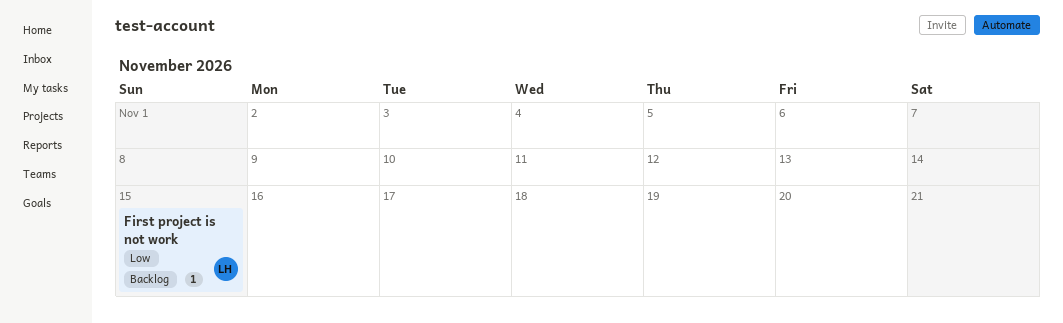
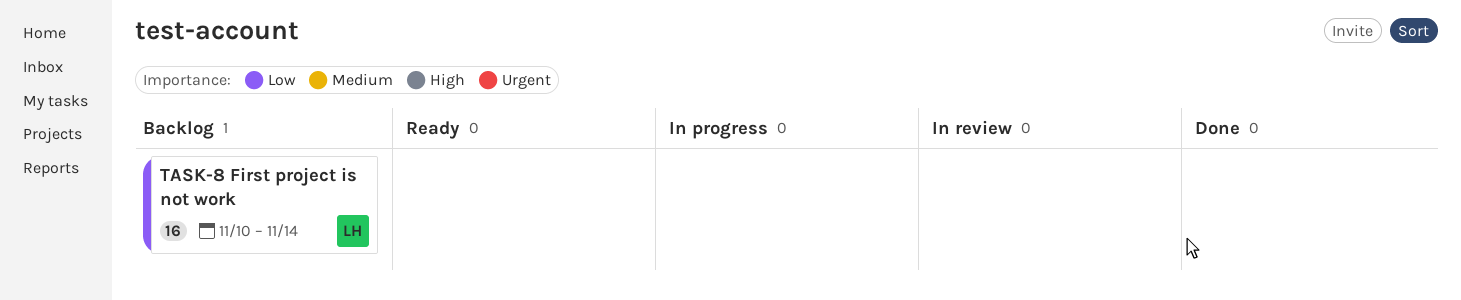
First project is not work, estimate: 1 -> 16
First project is not work, due: Nov 15 -> Nov 14

